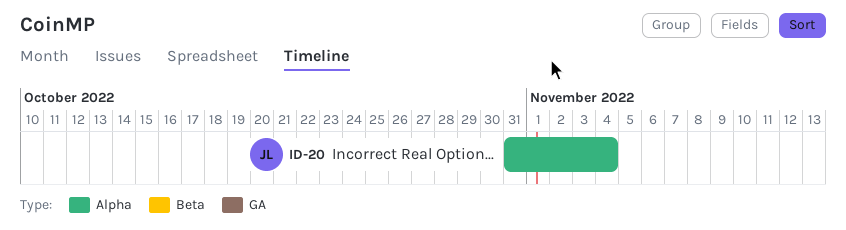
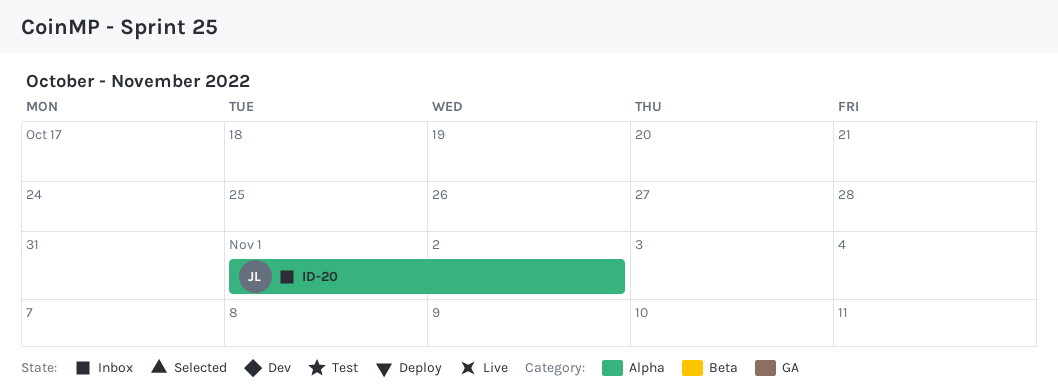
ID-20, start: Oct 31 -> Nov 1
ID-20, due: Nov 4 -> Nov 2

